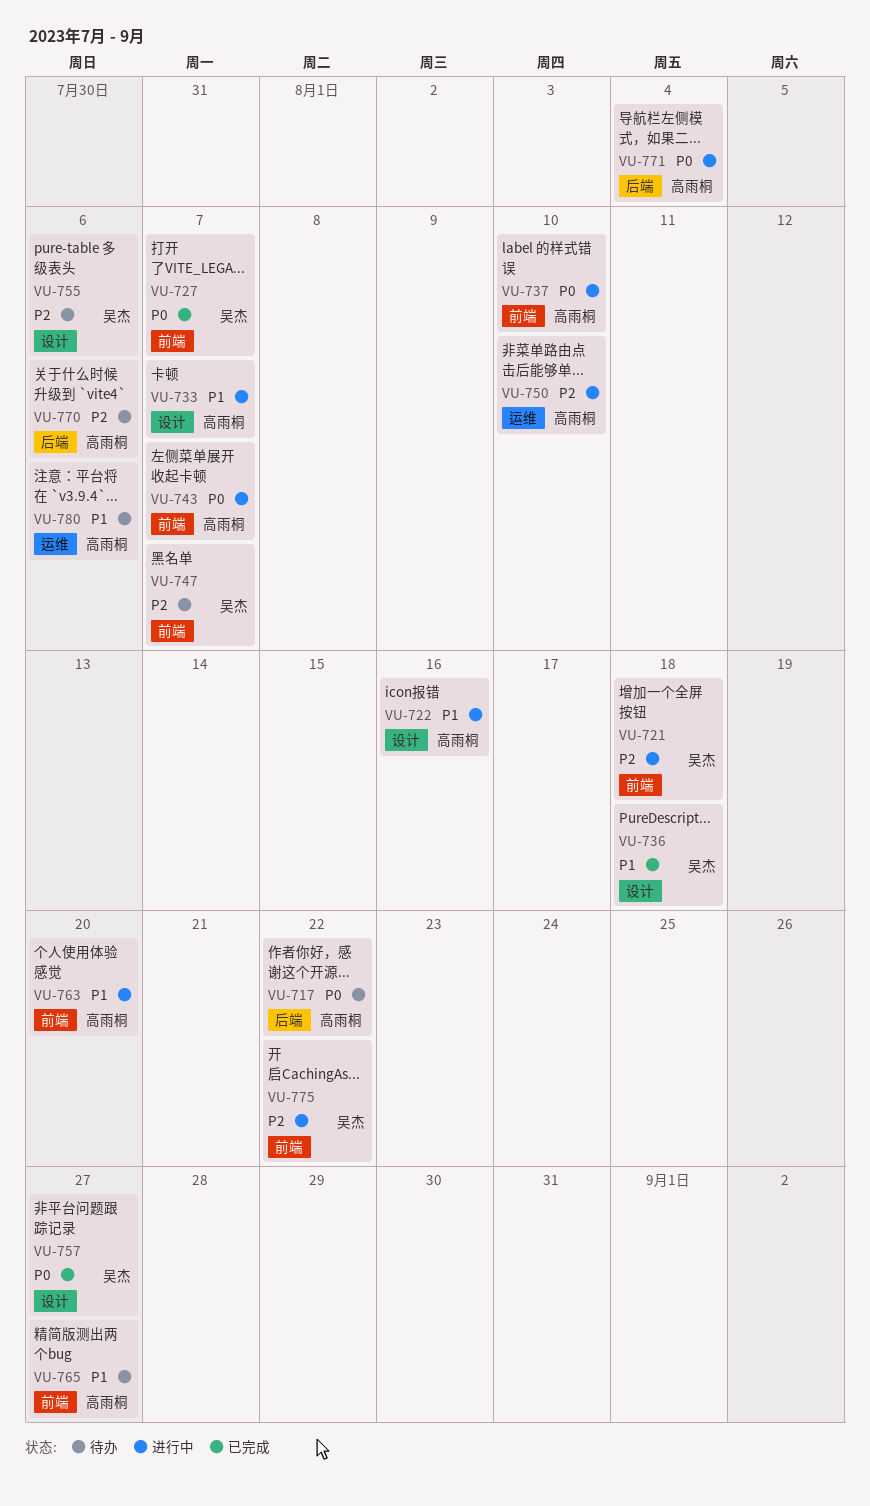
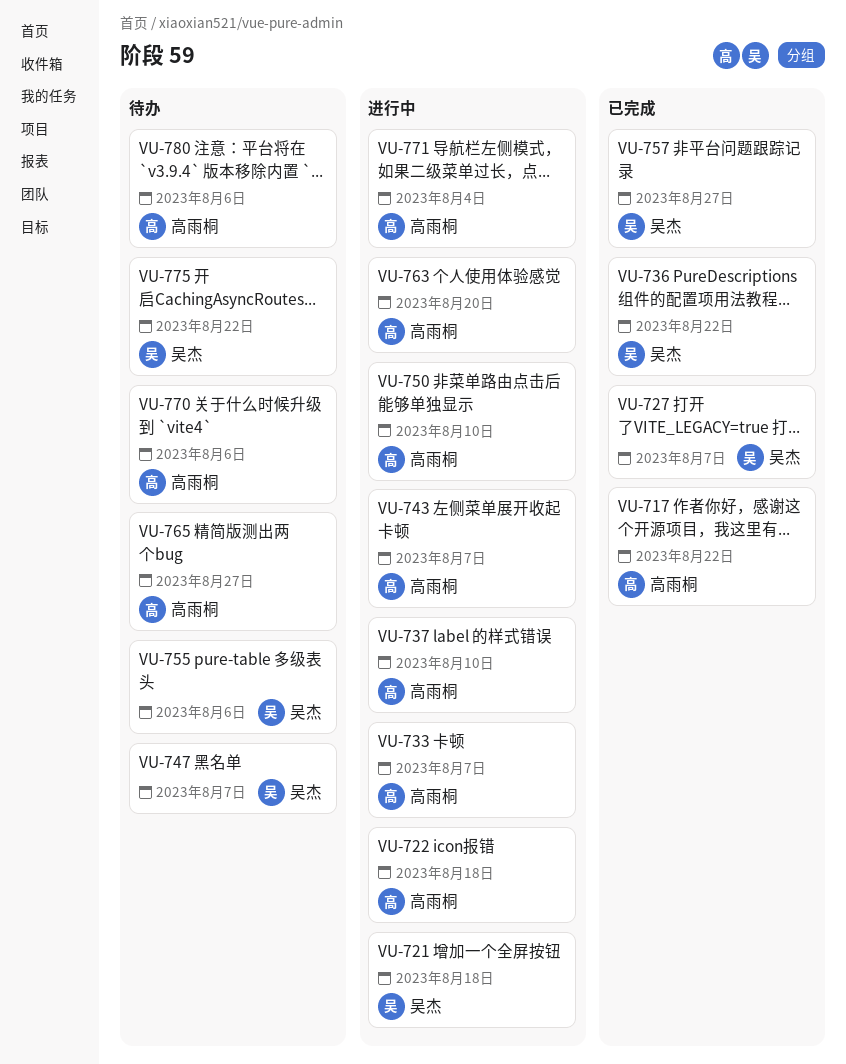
VU-717, status: 待办 -> 已完成
VU-722, due: Aug 16 -> Aug 18
VU-736, due: Aug 18 -> Aug 22
VU-775, status: 进行中 -> 待办

